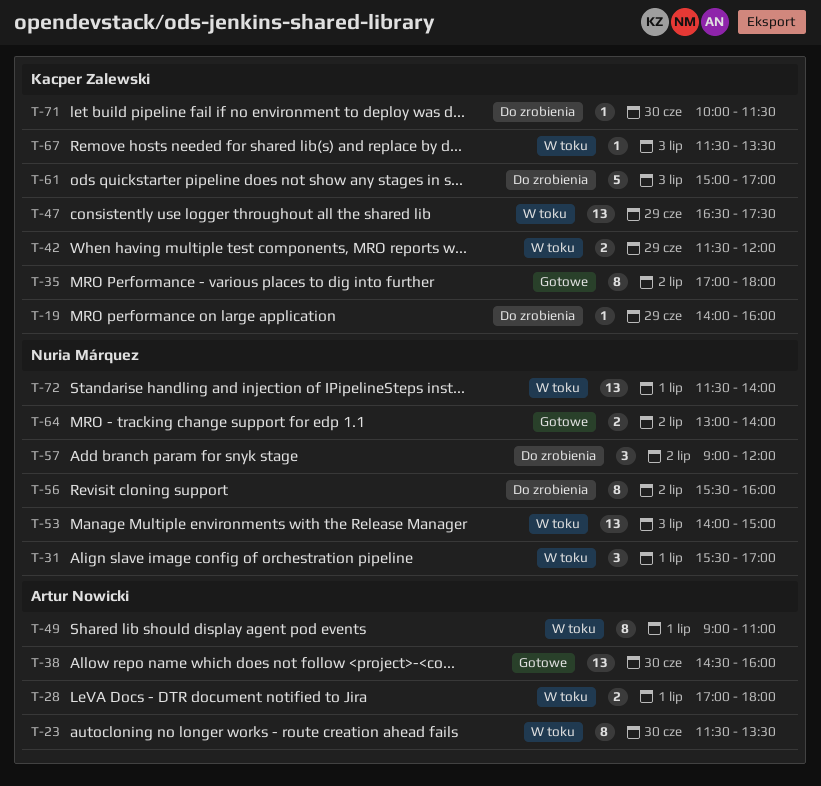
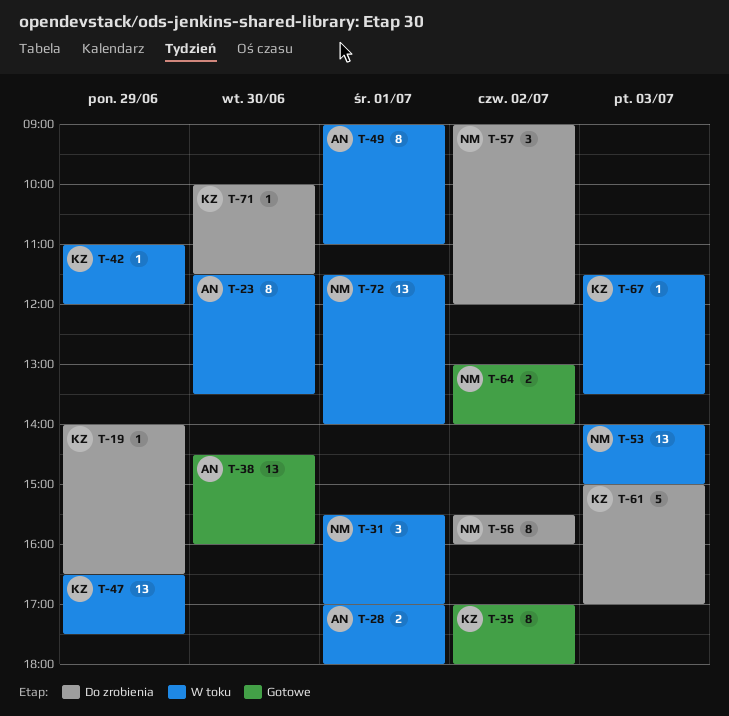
T-19, ends: 16:00 -> 16:30
T-42, estimate: 2 -> 1
T-42, begins: 11:30 -> 11:00

